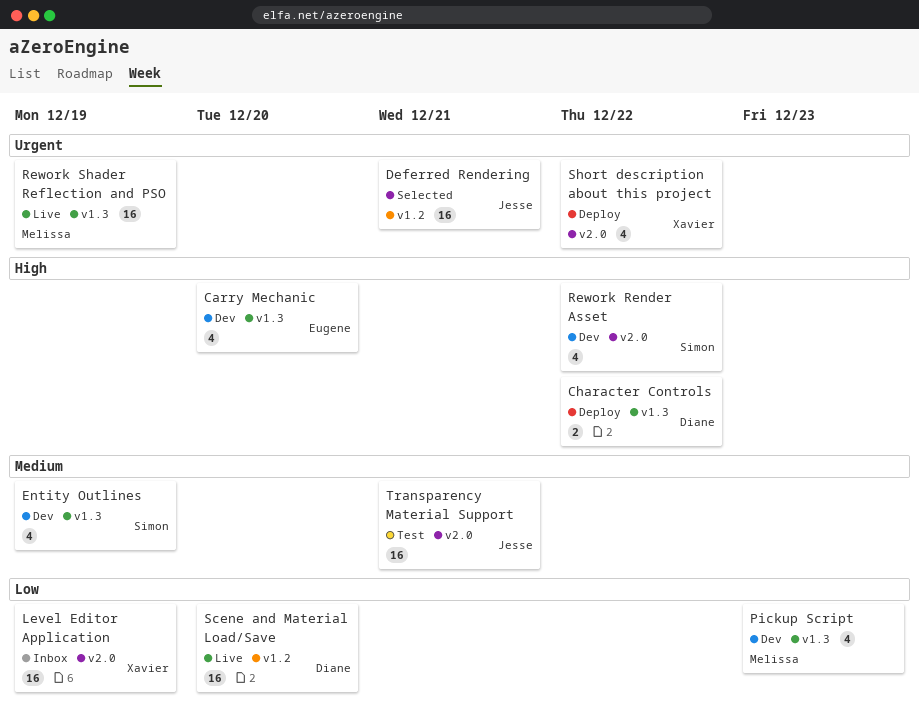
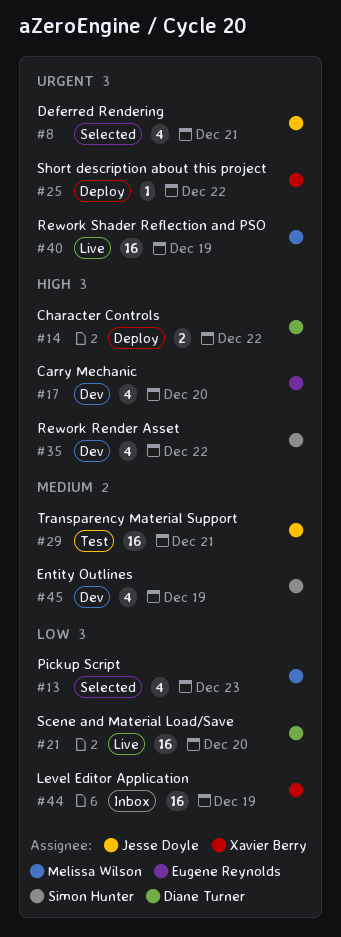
Deferred Rendering, estimate: 16 -> 4
Pickup Script, status: Dev -> Selected
Short description about this project, estimate: 4 -> 1

